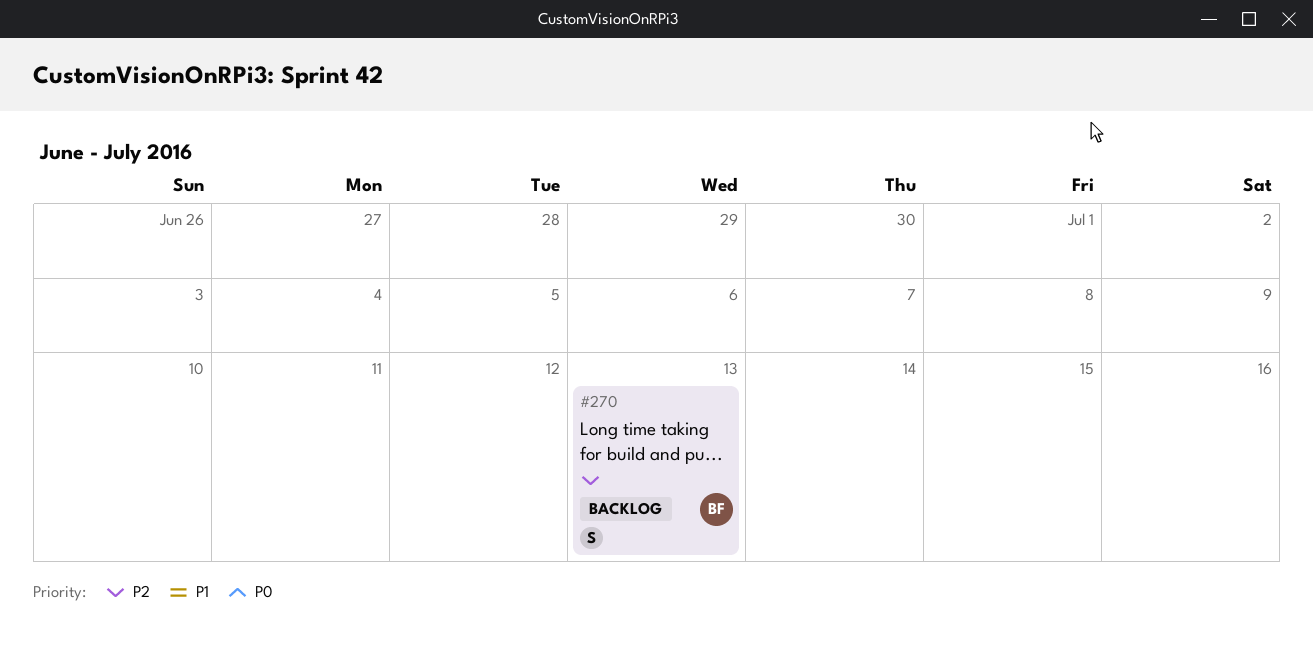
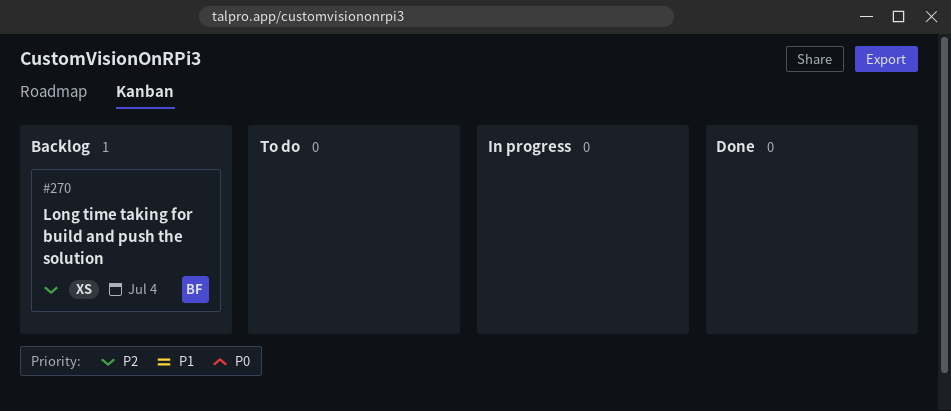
#270, estimate: S -> XS
#270, due: Jul 13 -> Jul 4

